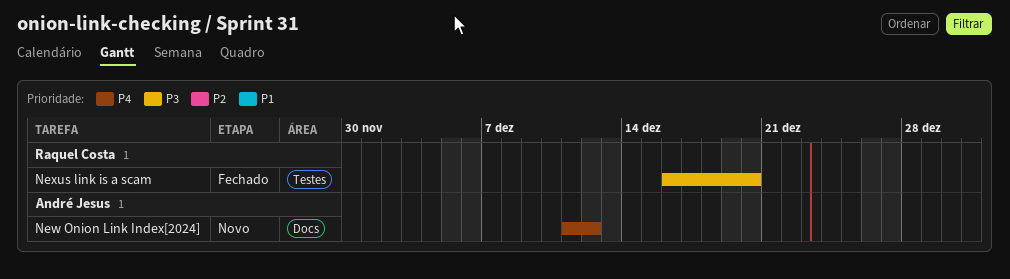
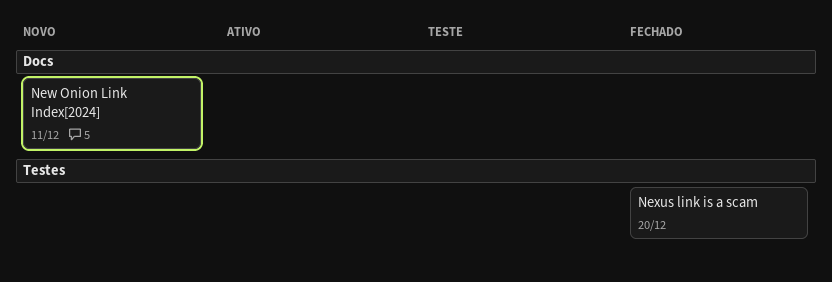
New Onion Link Index[2024], due: Dec 12 -> Dec 11

